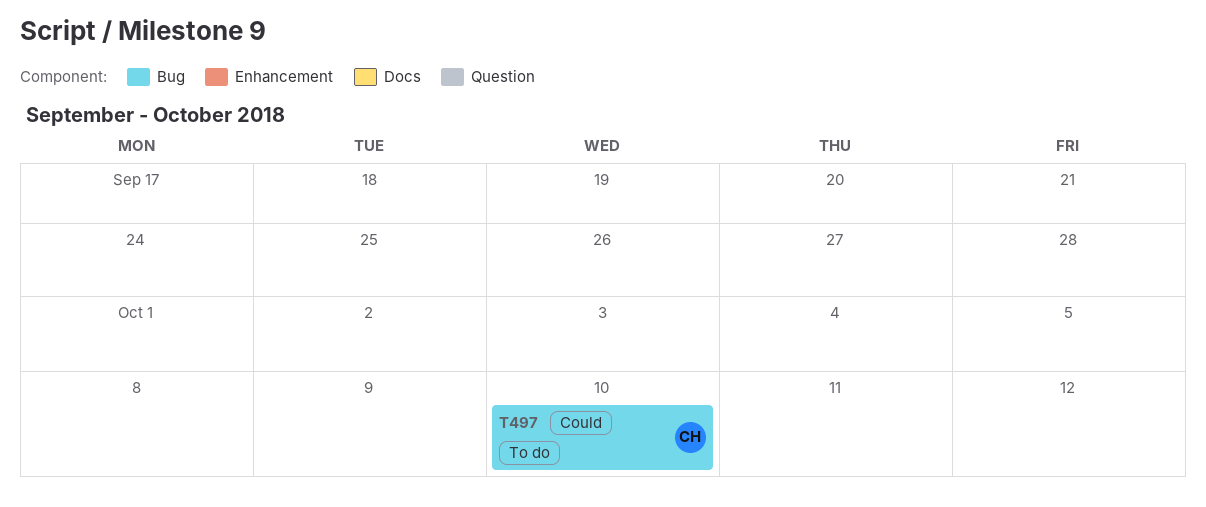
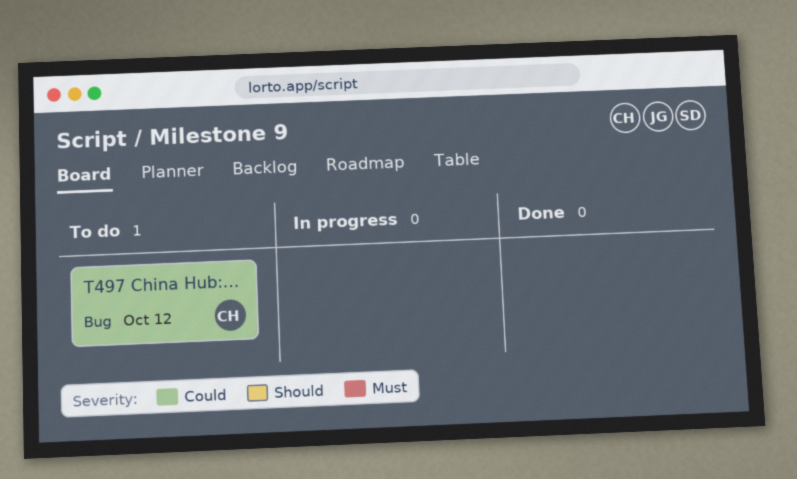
T497, due: Oct 10 -> Oct 12

